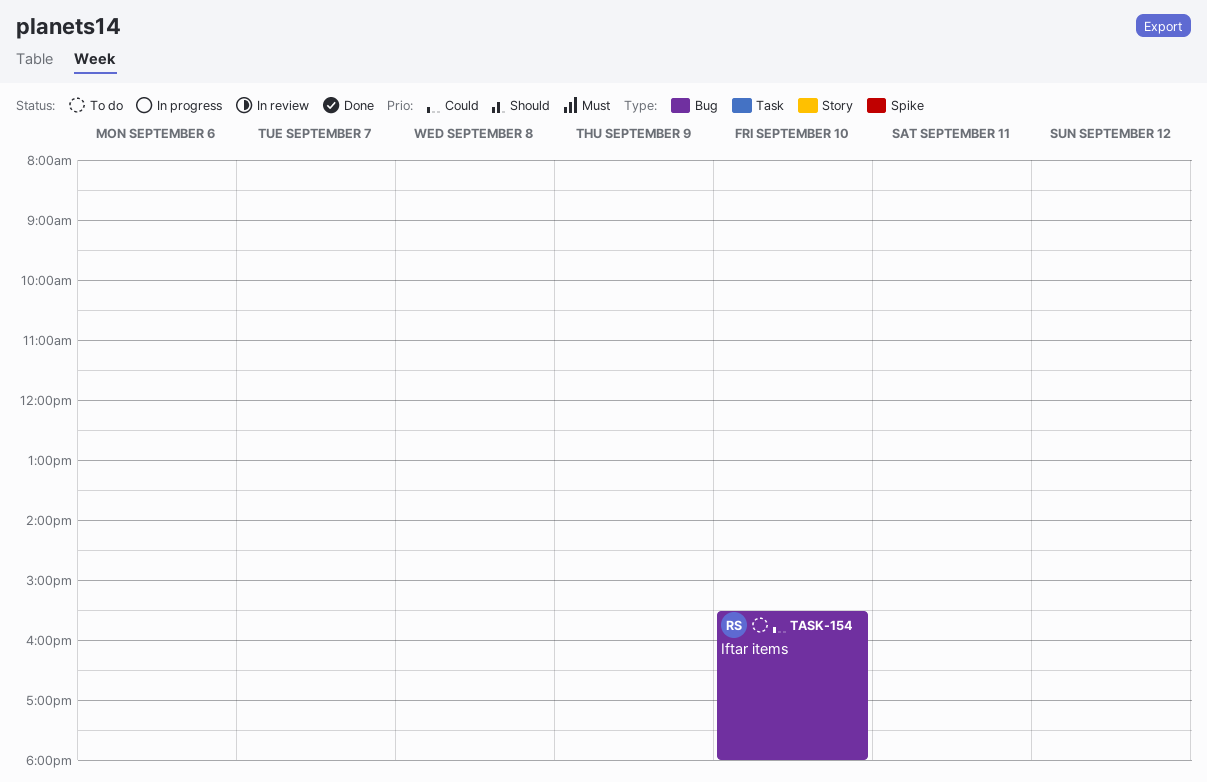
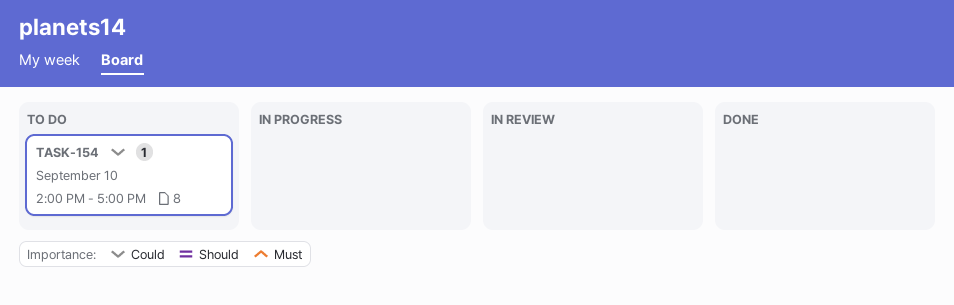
TASK-154, begins: 15:30 -> 14:00
TASK-154, ends: 18:00 -> 17:00

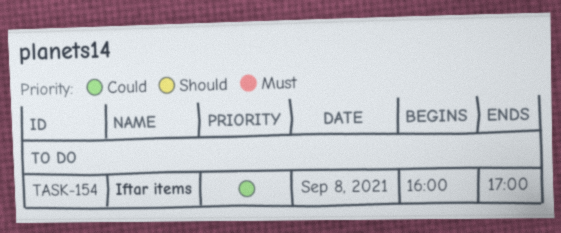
TASK-154, day: Sep 10 -> Sep 8
TASK-154, begins: 14:00 -> 16:00

